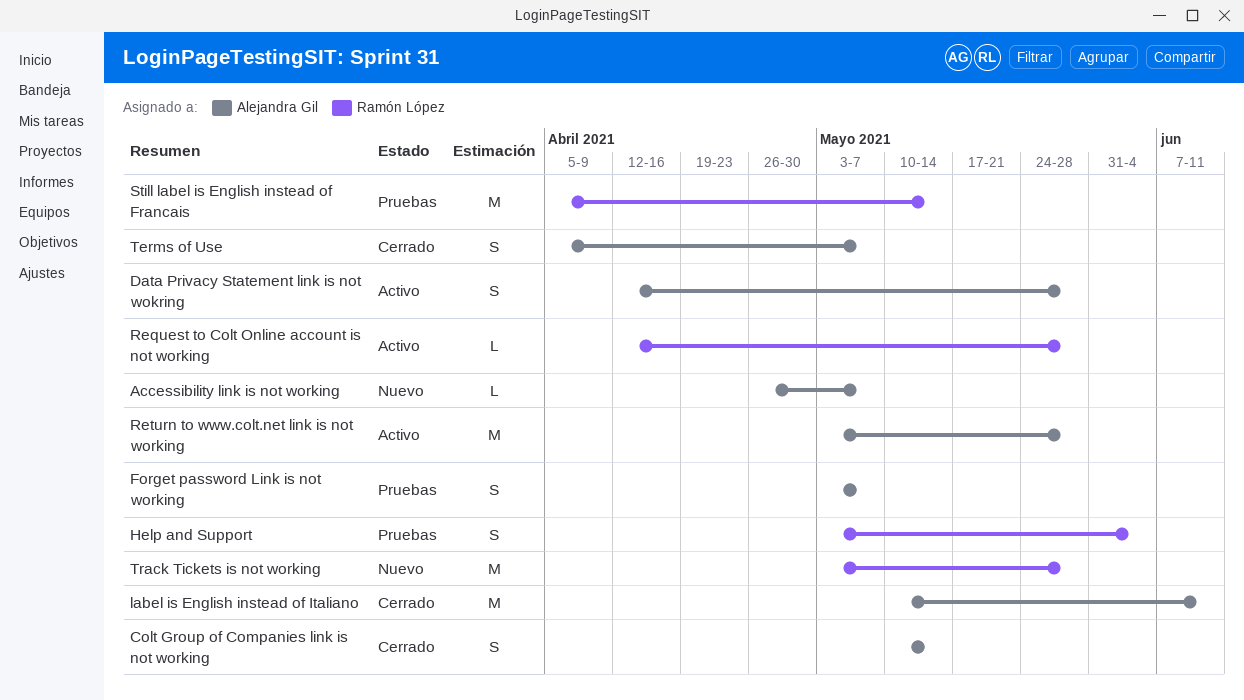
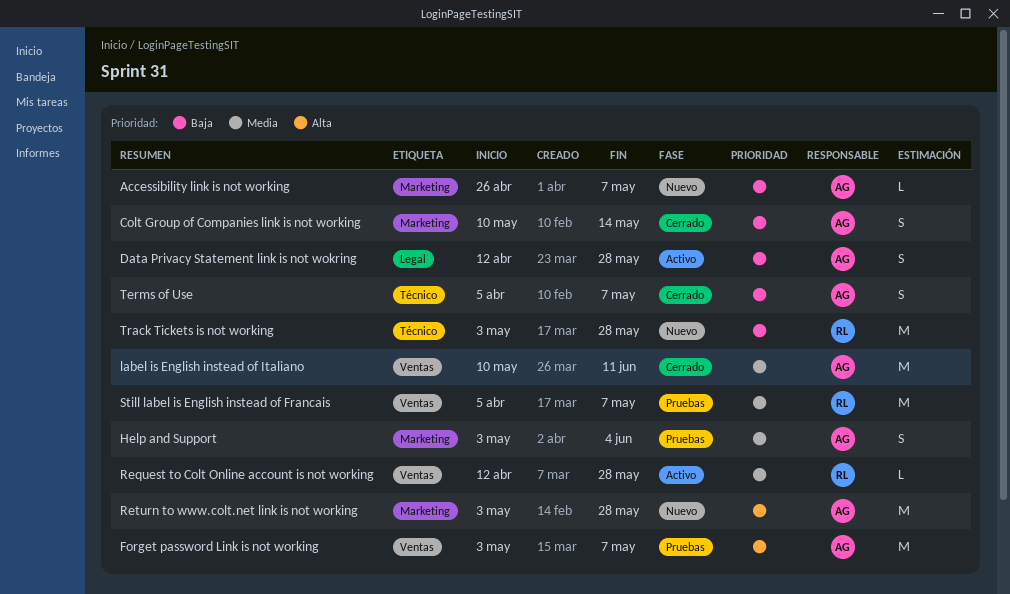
Forget password Link is not working, estimate: S -> M
Help and Support, owner: Ramón López -> Alejandra Gil
Return to www.colt.net link is not working, status: Activo -> Nuevo
Still label is English instead of Francais, due: May 14 -> May 7

